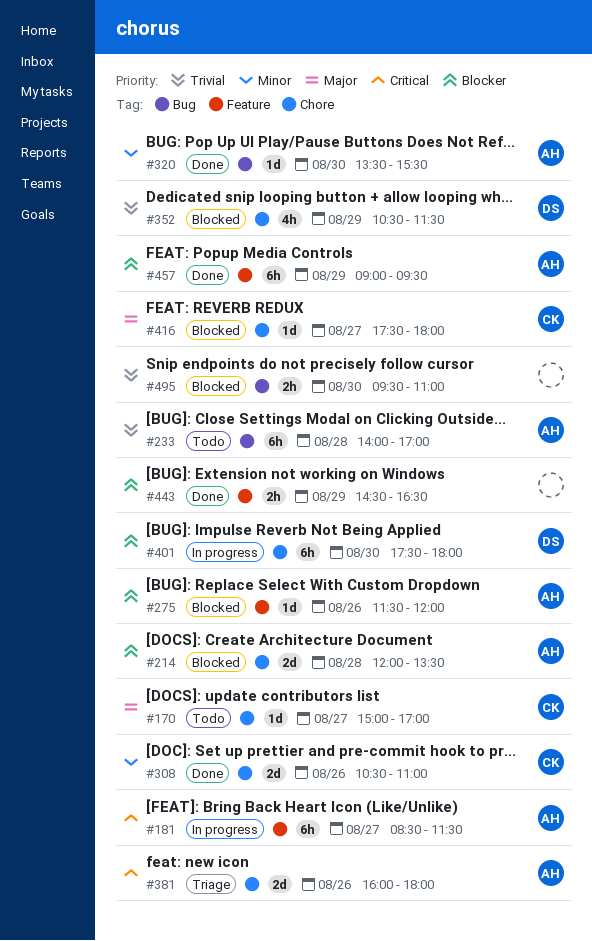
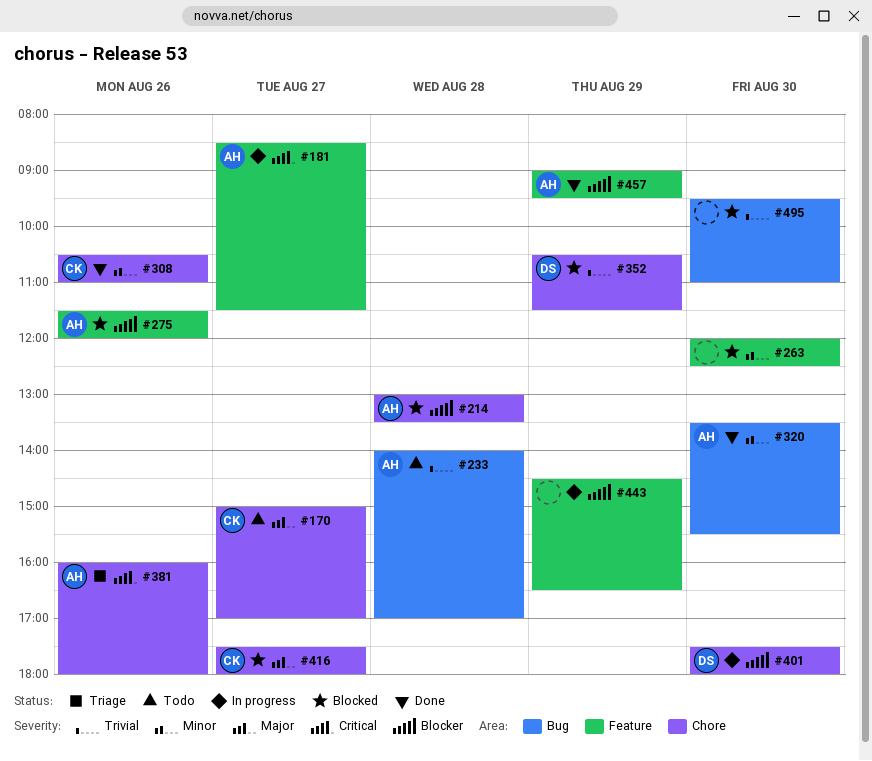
#214, begins: 12:00 -> 13:00
#263: none -> present
#443, status: Done -> In progress

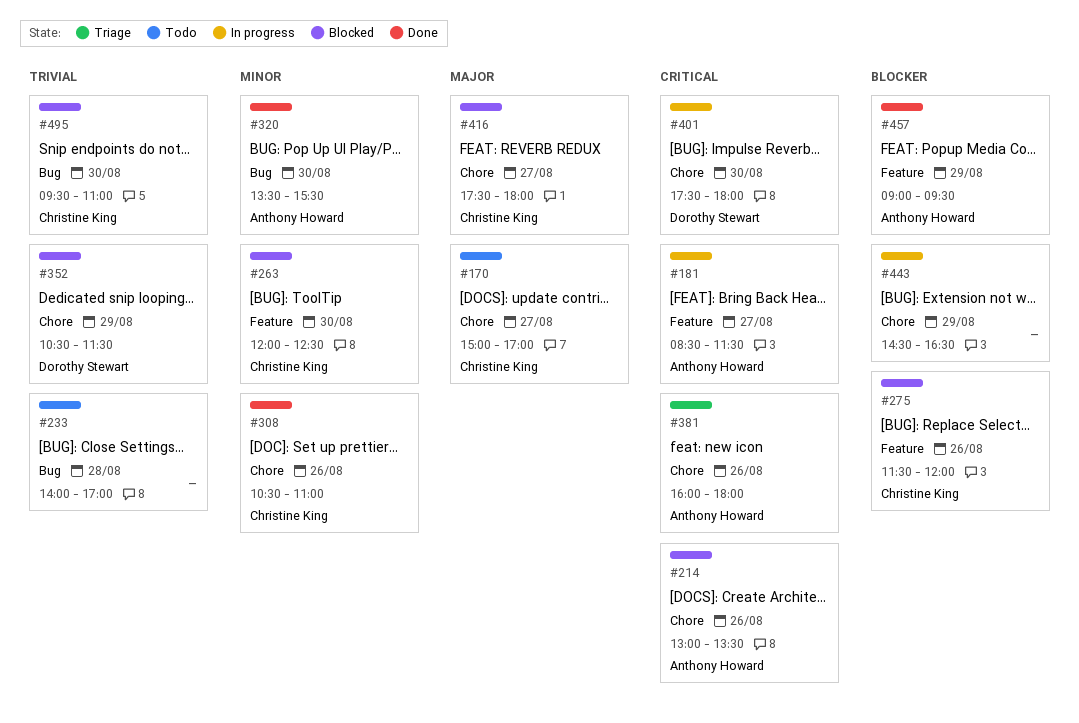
#214, priority: Blocker -> Critical
#214, day: Aug 28 -> Aug 26
#233, owner: Anthony Howard -> none
#263, owner: none -> Christine King
#275, owner: Anthony Howard -> Christine King
#401, priority: Blocker -> Critical
#443, label: Feature -> Chore
#495, owner: none -> Christine King

